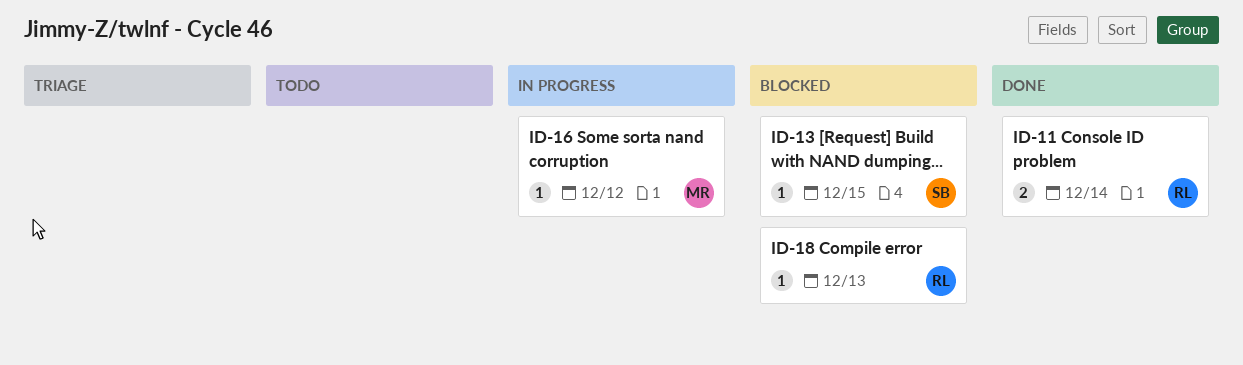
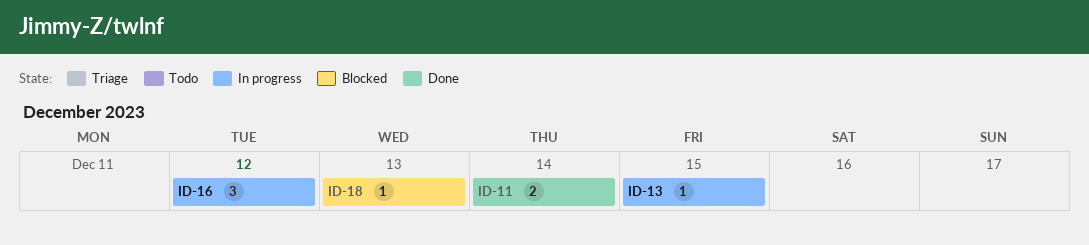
ID-13, status: Blocked -> In progress
ID-16, estimate: 1 -> 3

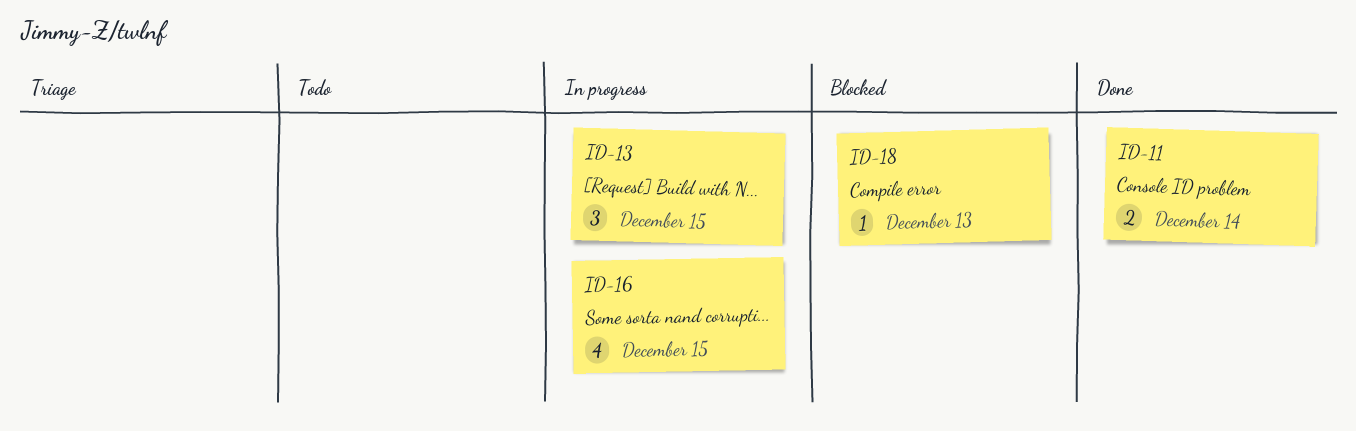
ID-13, estimate: 1 -> 3
ID-16, estimate: 3 -> 4
ID-16, due: Dec 12 -> Dec 15

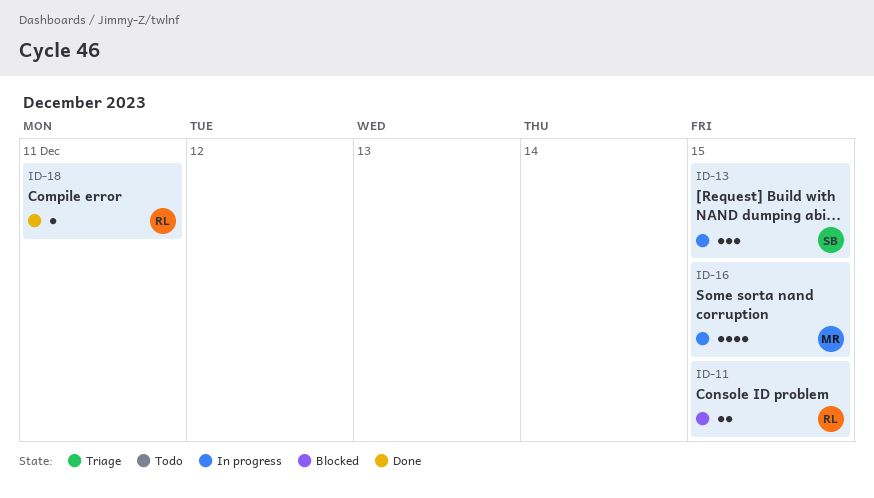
ID-11, status: Done -> Blocked
ID-11, due: Dec 14 -> Dec 15
ID-18, status: Blocked -> Done
ID-18, due: Dec 13 -> Dec 11

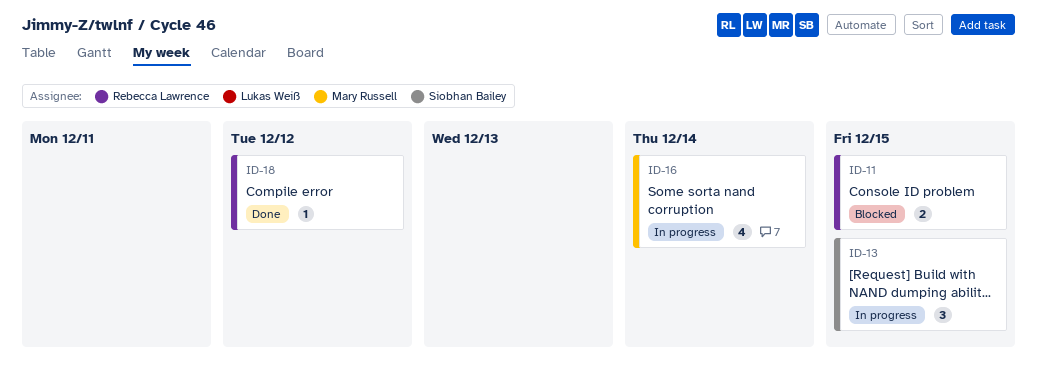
ID-16, due: Dec 15 -> Dec 14
ID-18, due: Dec 11 -> Dec 12

